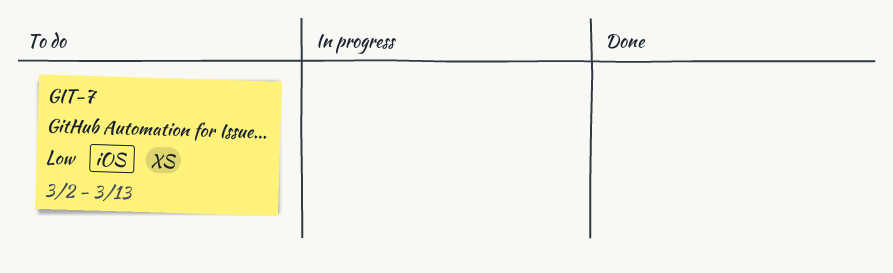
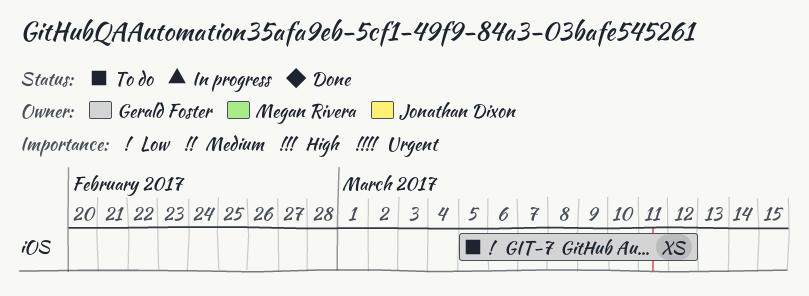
GIT-7, start: Mar 2 -> Mar 5
GIT-7, due: Mar 13 -> Mar 12

